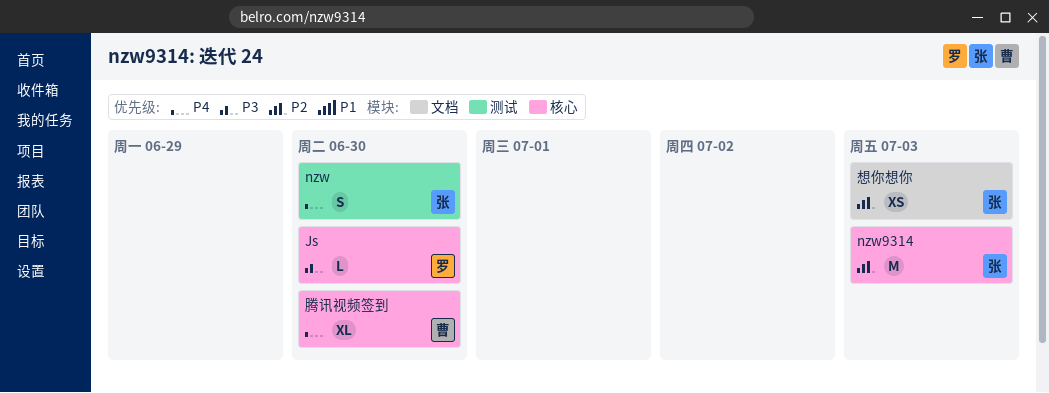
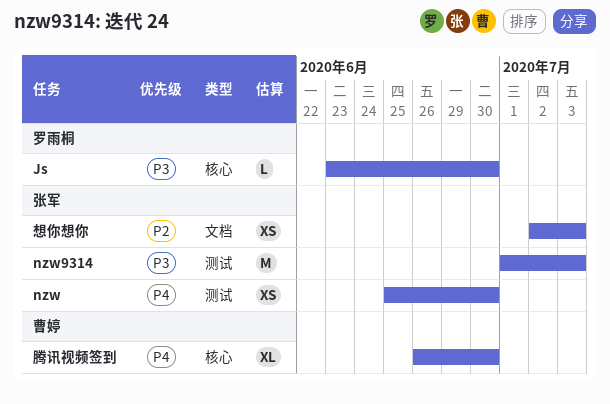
nzw, estimate: S -> XS
nzw9314, priority: P2 -> P3
nzw9314, label: 核心 -> 测试

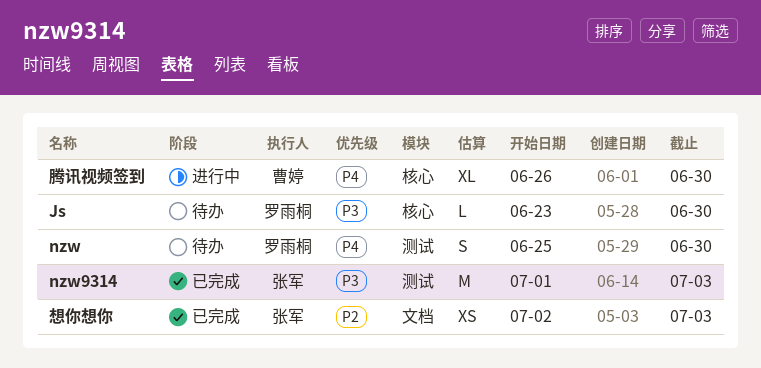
nzw, owner: 张军 -> 罗雨桐
nzw, estimate: XS -> S

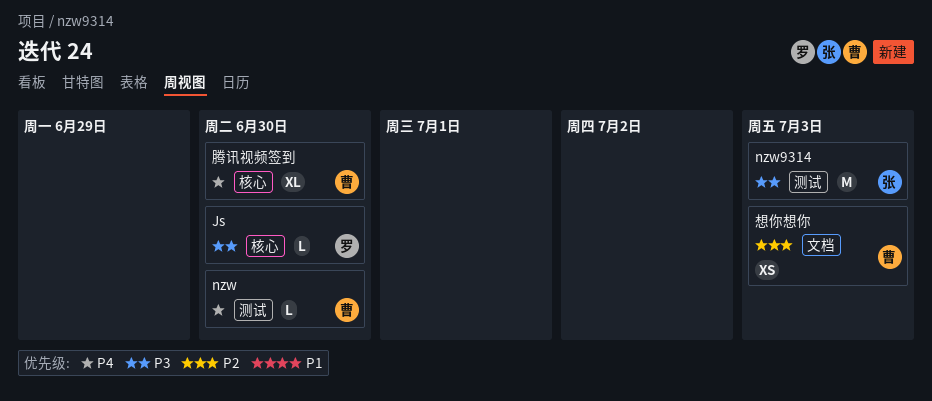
nzw, owner: 罗雨桐 -> 曹婷
nzw, estimate: S -> L
想你想你, owner: 张军 -> 曹婷

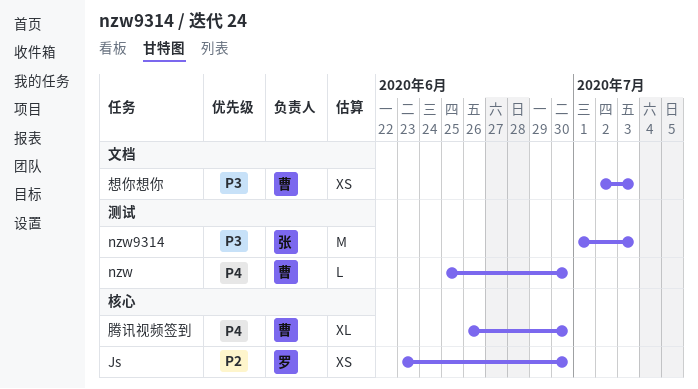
Js, priority: P3 -> P2
Js, estimate: L -> XS
想你想你, priority: P2 -> P3

